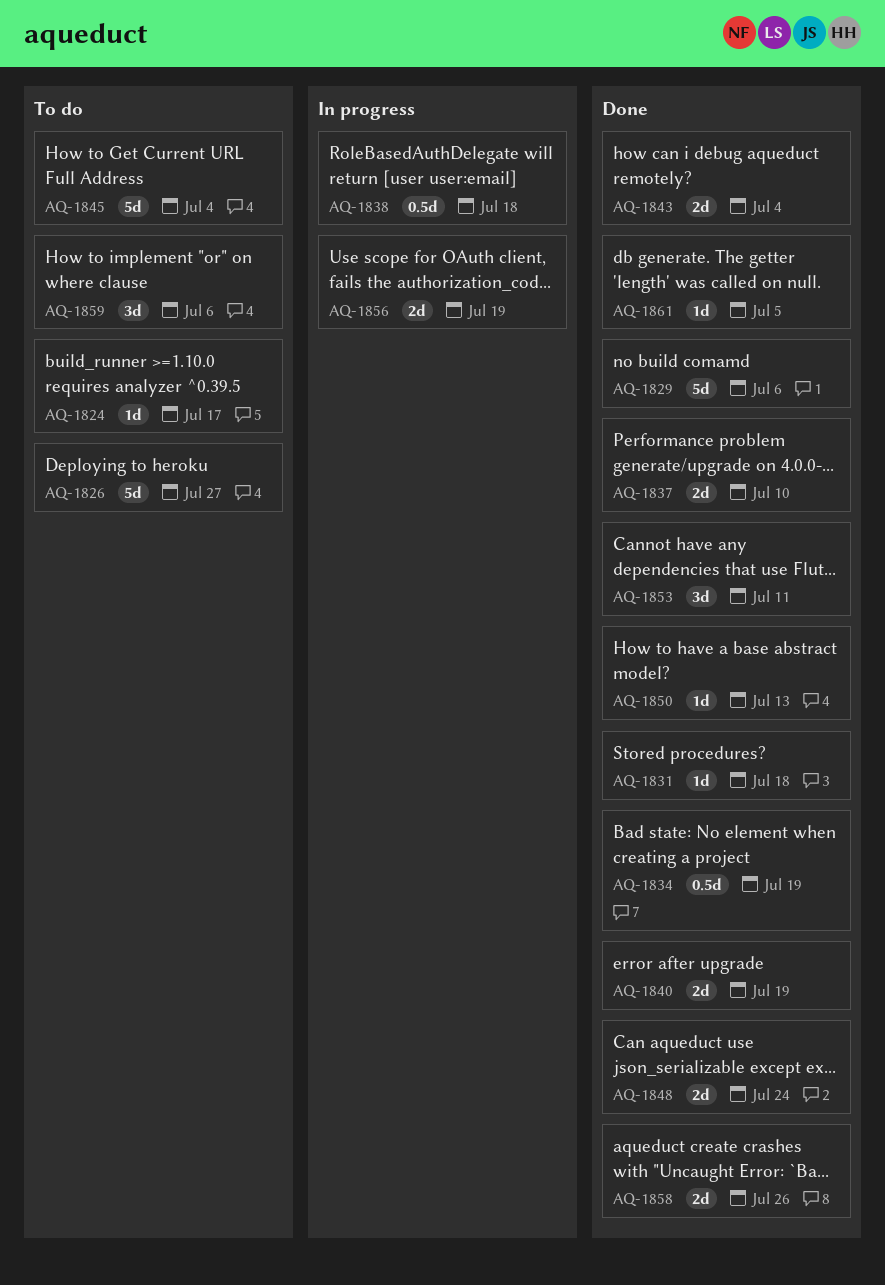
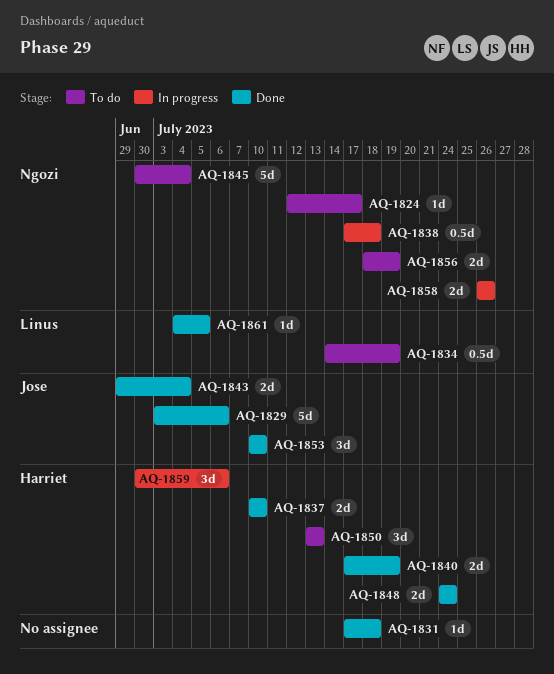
AQ-1826: present -> none
AQ-1834, status: Done -> To do
AQ-1850, status: Done -> To do
AQ-1850, estimate: 1d -> 3d
AQ-1853, due: Jul 11 -> Jul 10
AQ-1856, status: In progress -> To do
AQ-1858, status: Done -> In progress
AQ-1859, status: To do -> In progress

